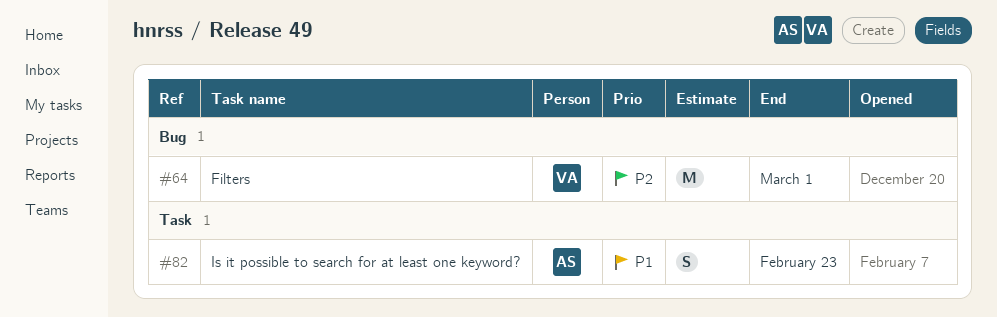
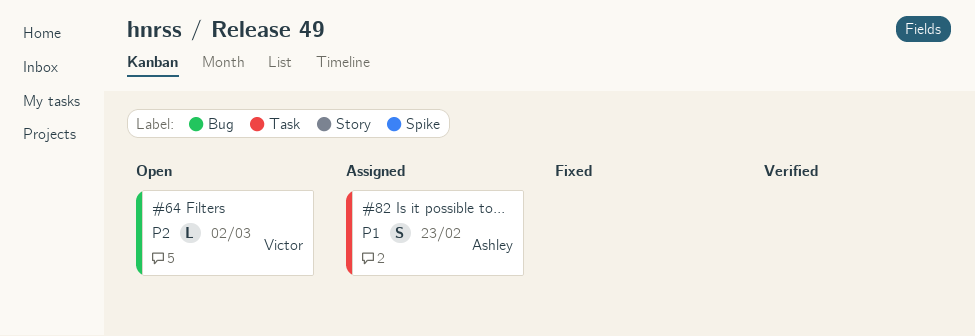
#64, estimate: M -> L
#64, due: Mar 1 -> Mar 2

